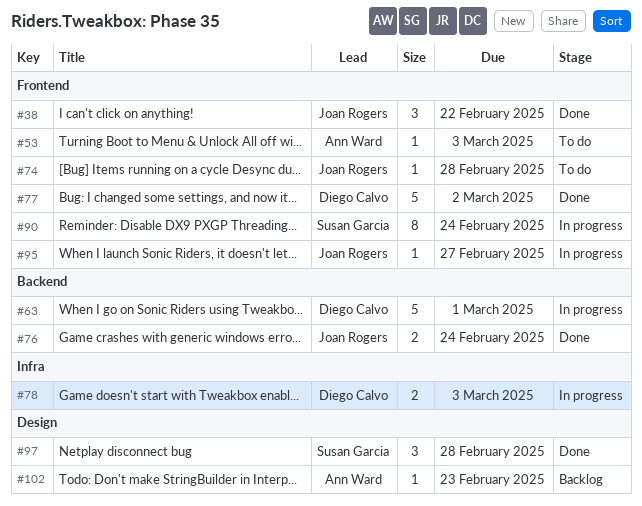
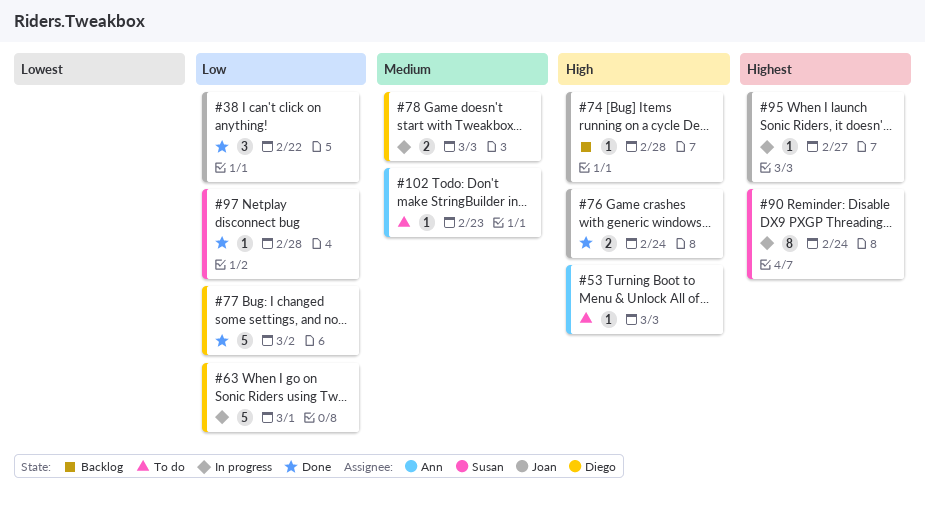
#74, status: To do -> Backlog
#97, estimate: 3 -> 1
#102, status: Backlog -> To do

